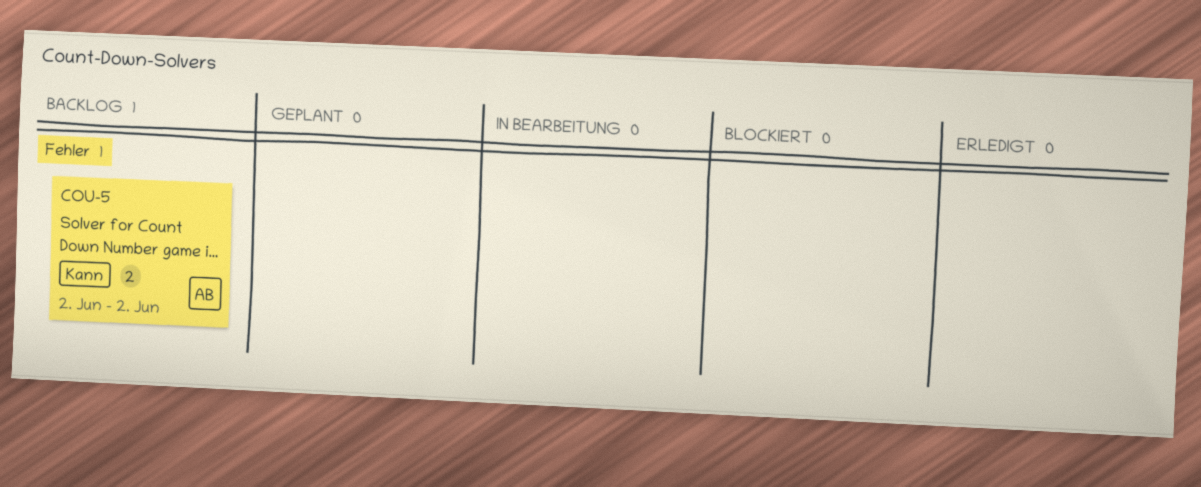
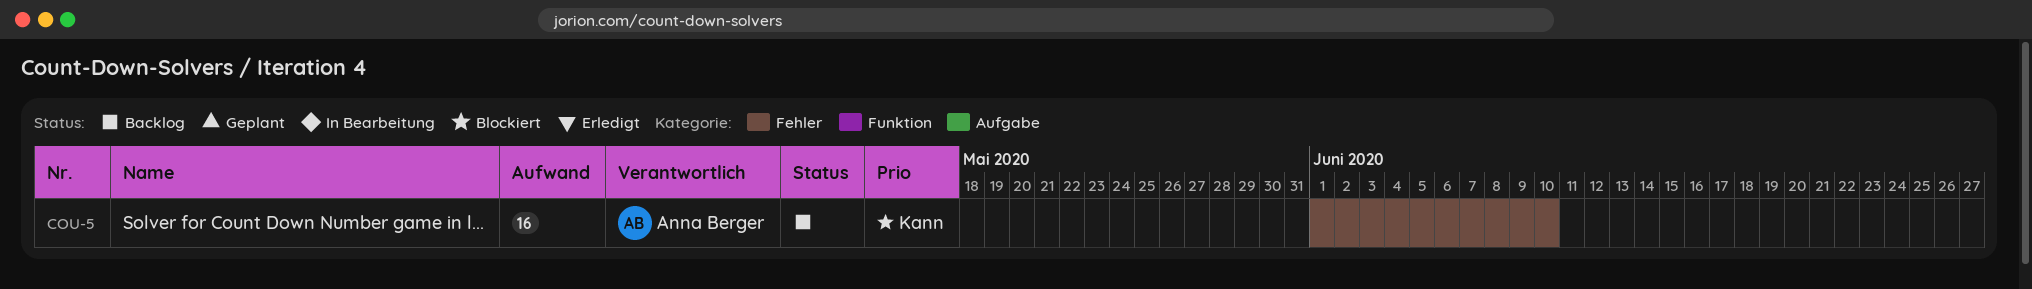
COU-5, estimate: 2 -> 16
COU-5, start: Jun 2 -> Jun 1
COU-5, due: Jun 2 -> Jun 10

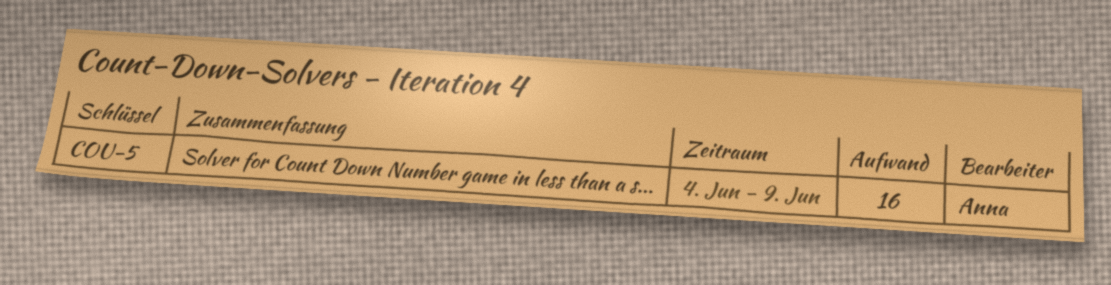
COU-5, start: Jun 1 -> Jun 4
COU-5, due: Jun 10 -> Jun 9

